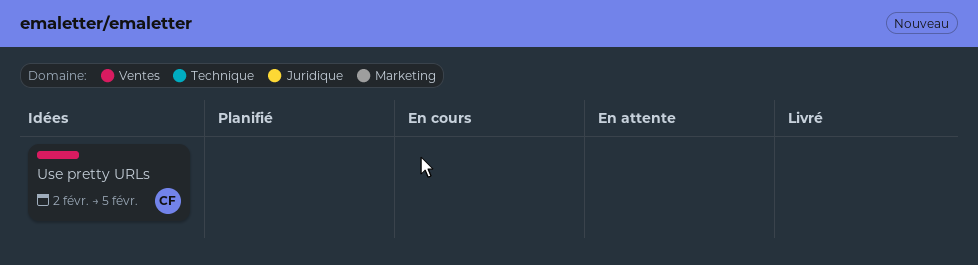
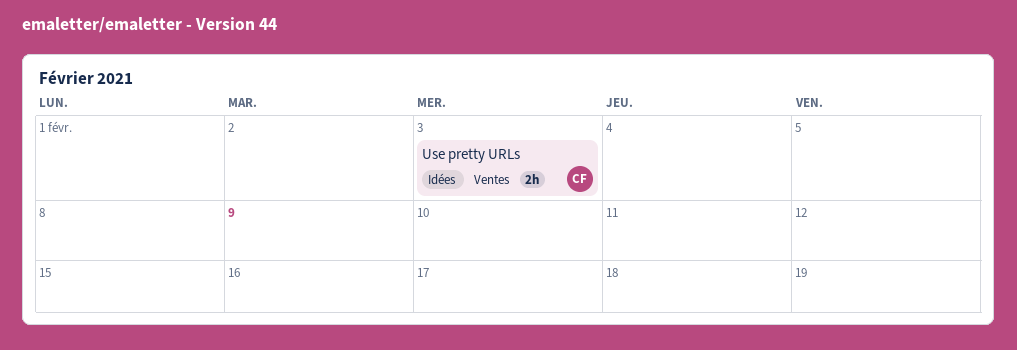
Use pretty URLs, due: Feb 5 -> Feb 3

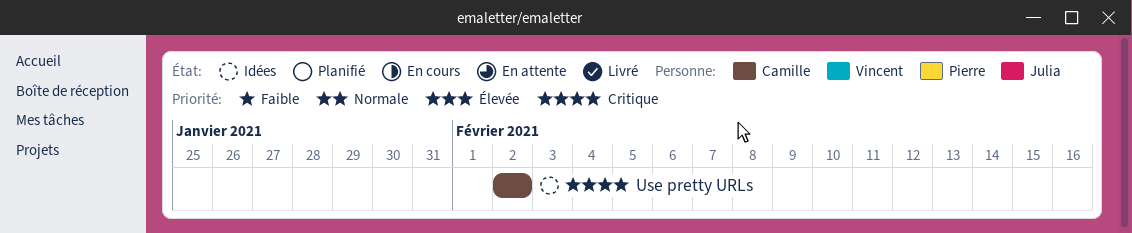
Use pretty URLs, due: Feb 3 -> Feb 2

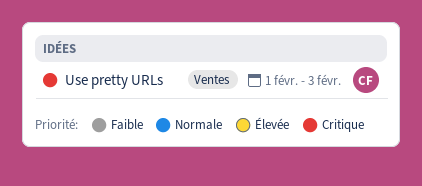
Use pretty URLs, start: Feb 2 -> Feb 1
Use pretty URLs, due: Feb 2 -> Feb 3

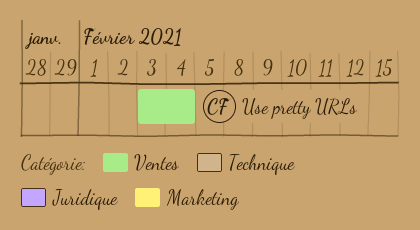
Use pretty URLs, start: Feb 1 -> Feb 3
Use pretty URLs, due: Feb 3 -> Feb 4

